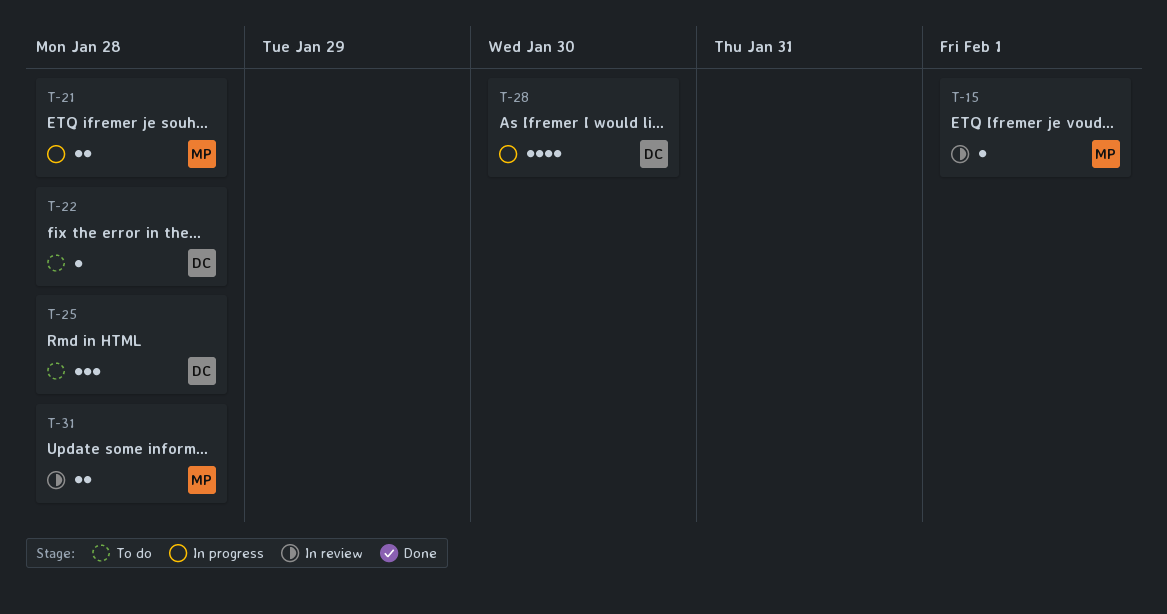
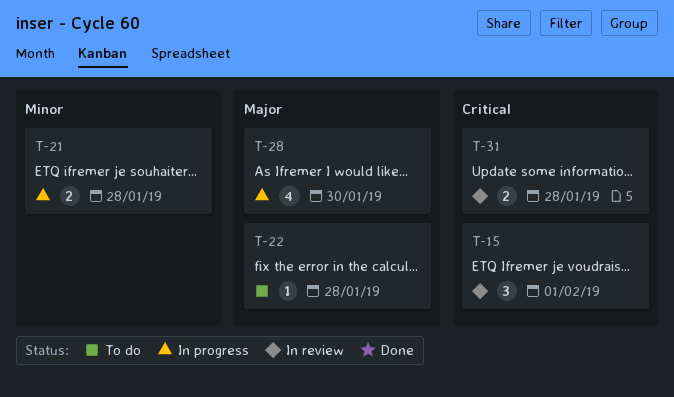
T-15, estimate: 1 -> 3
T-25: present -> none

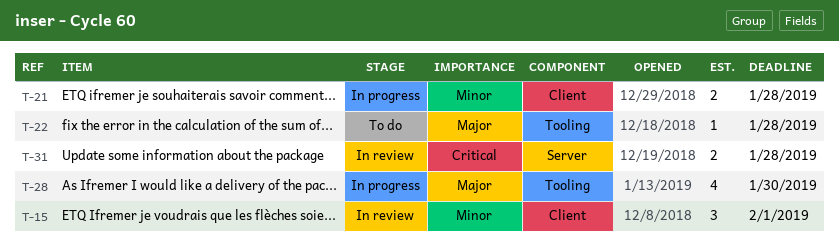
T-15, priority: Critical -> Minor

